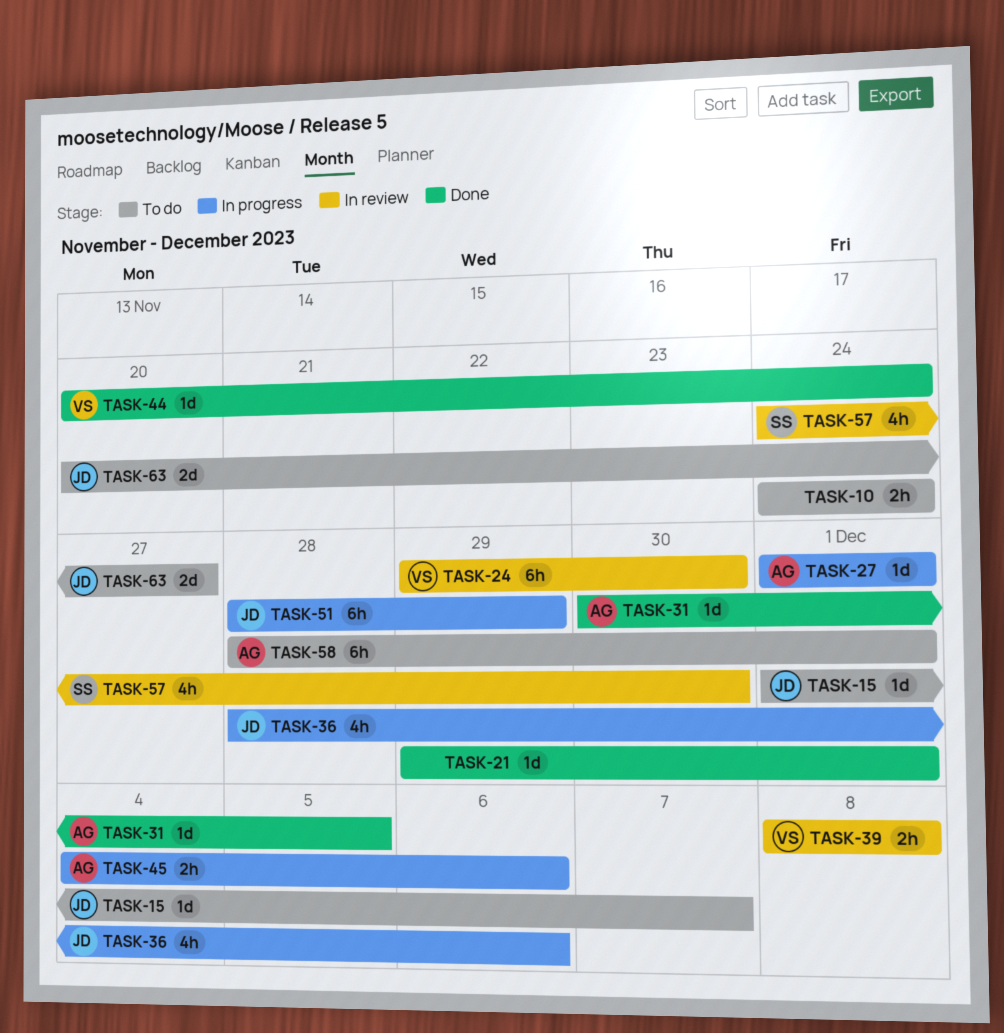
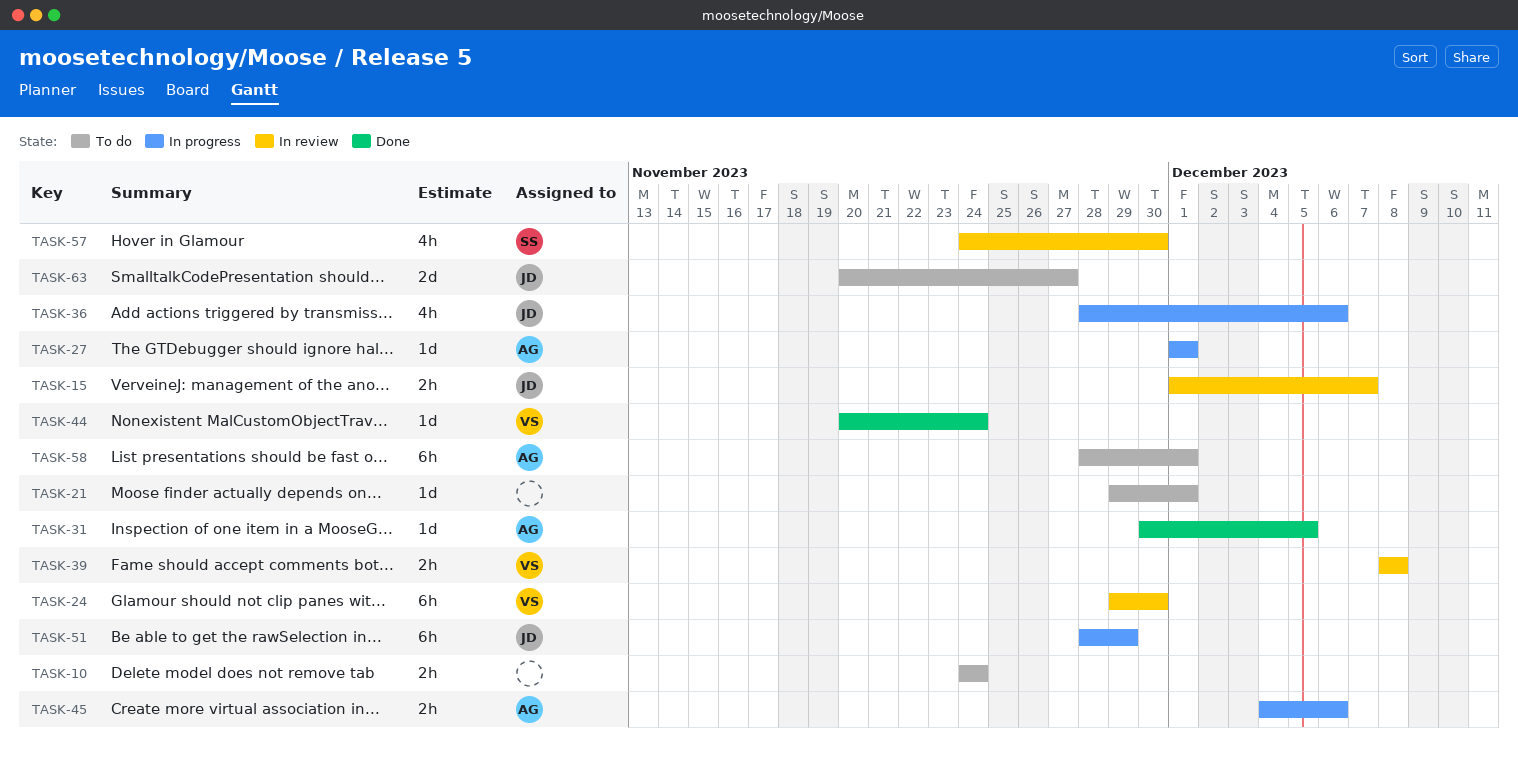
TASK-15, status: To do -> In review
TASK-15, estimate: 1d -> 2h
TASK-21, status: Done -> To do

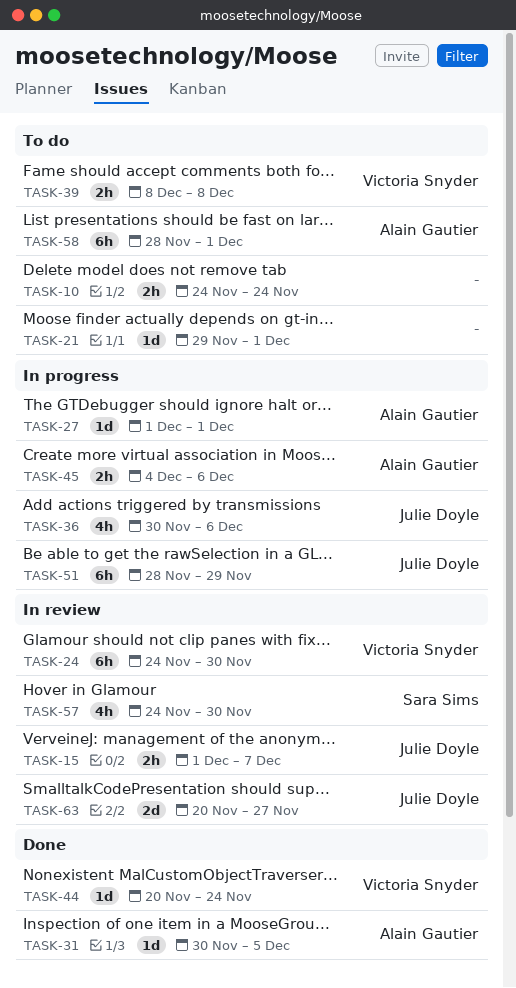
TASK-24, start: Nov 29 -> Nov 24
TASK-36, start: Nov 28 -> Nov 30
TASK-39, status: In review -> To do
TASK-63, status: To do -> In review

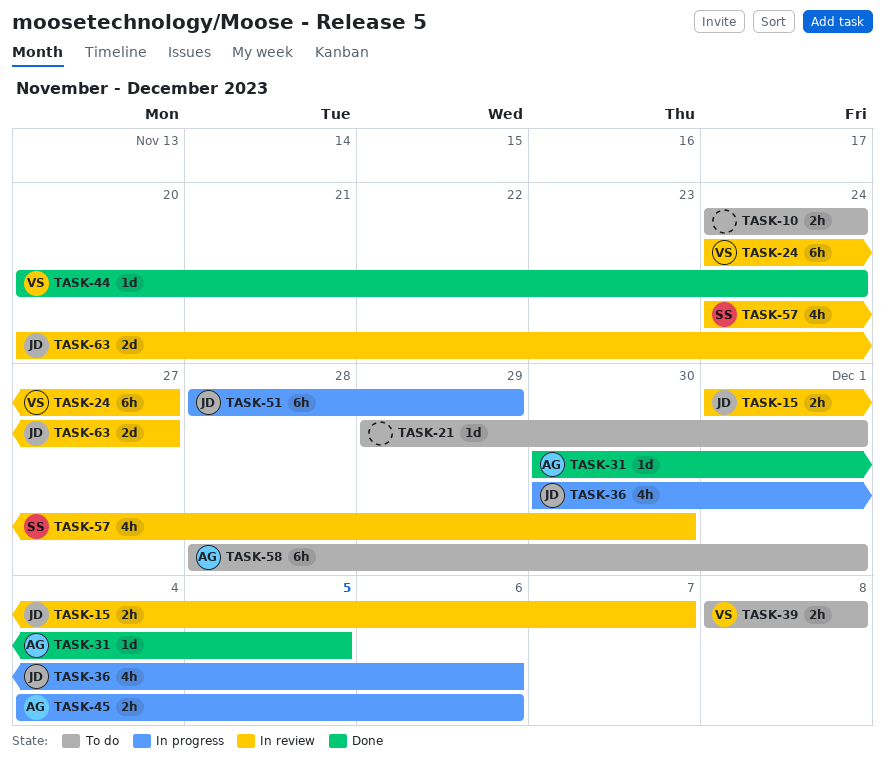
TASK-24, due: Nov 30 -> Nov 27
TASK-27: present -> none

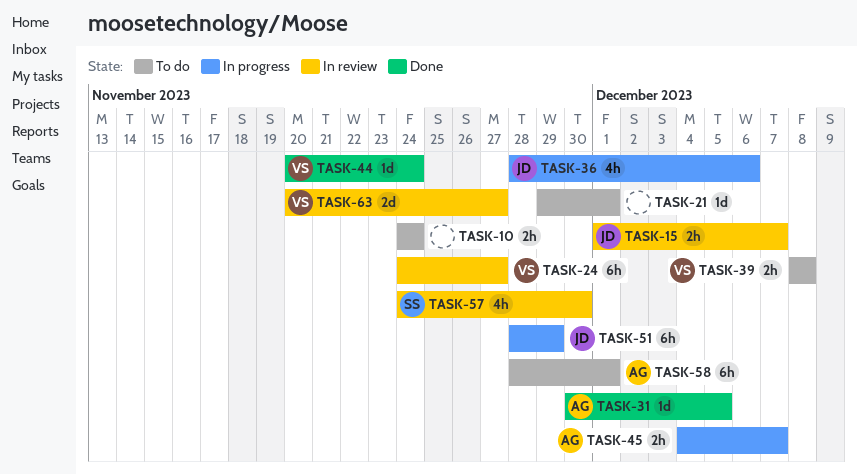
TASK-36, start: Nov 30 -> Nov 28
TASK-45, due: Dec 6 -> Dec 7
TASK-63, owner: JD -> VS

